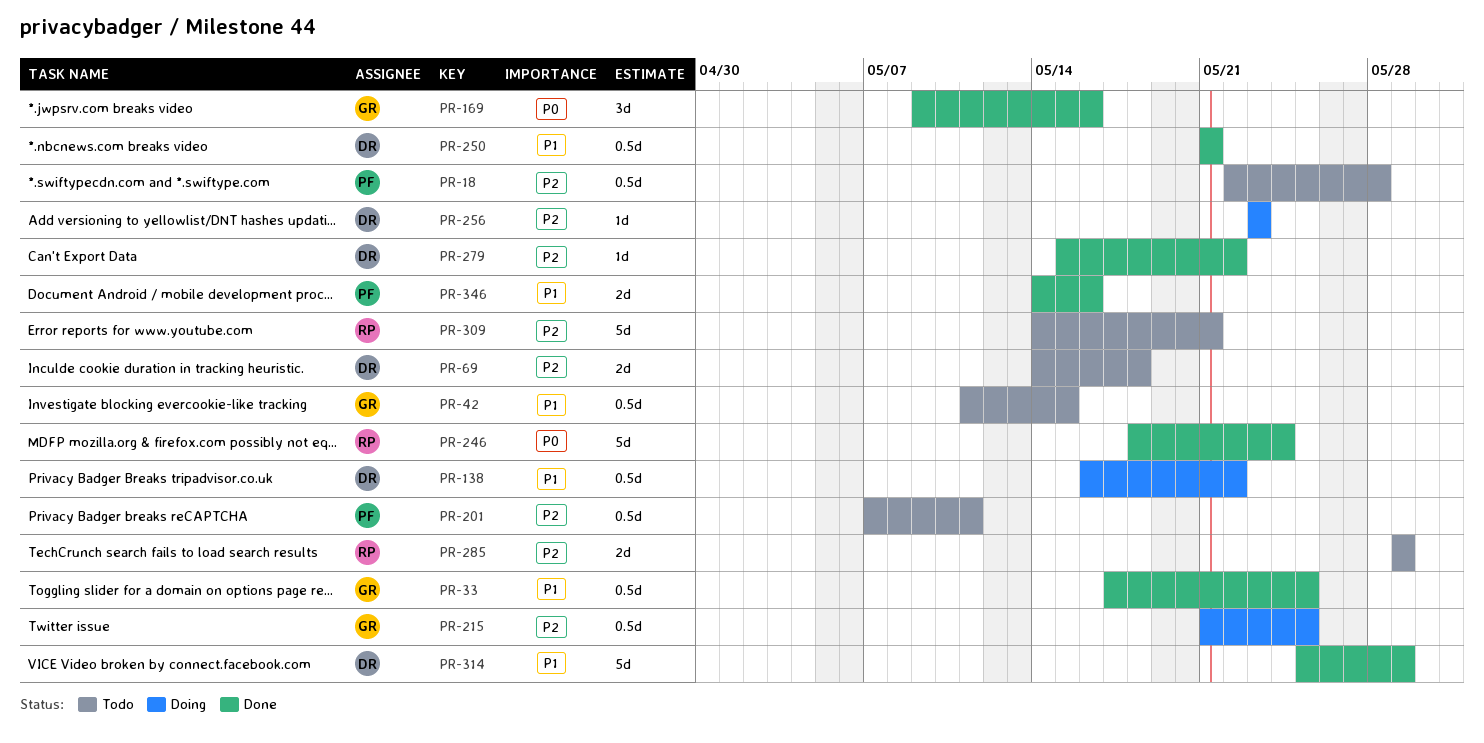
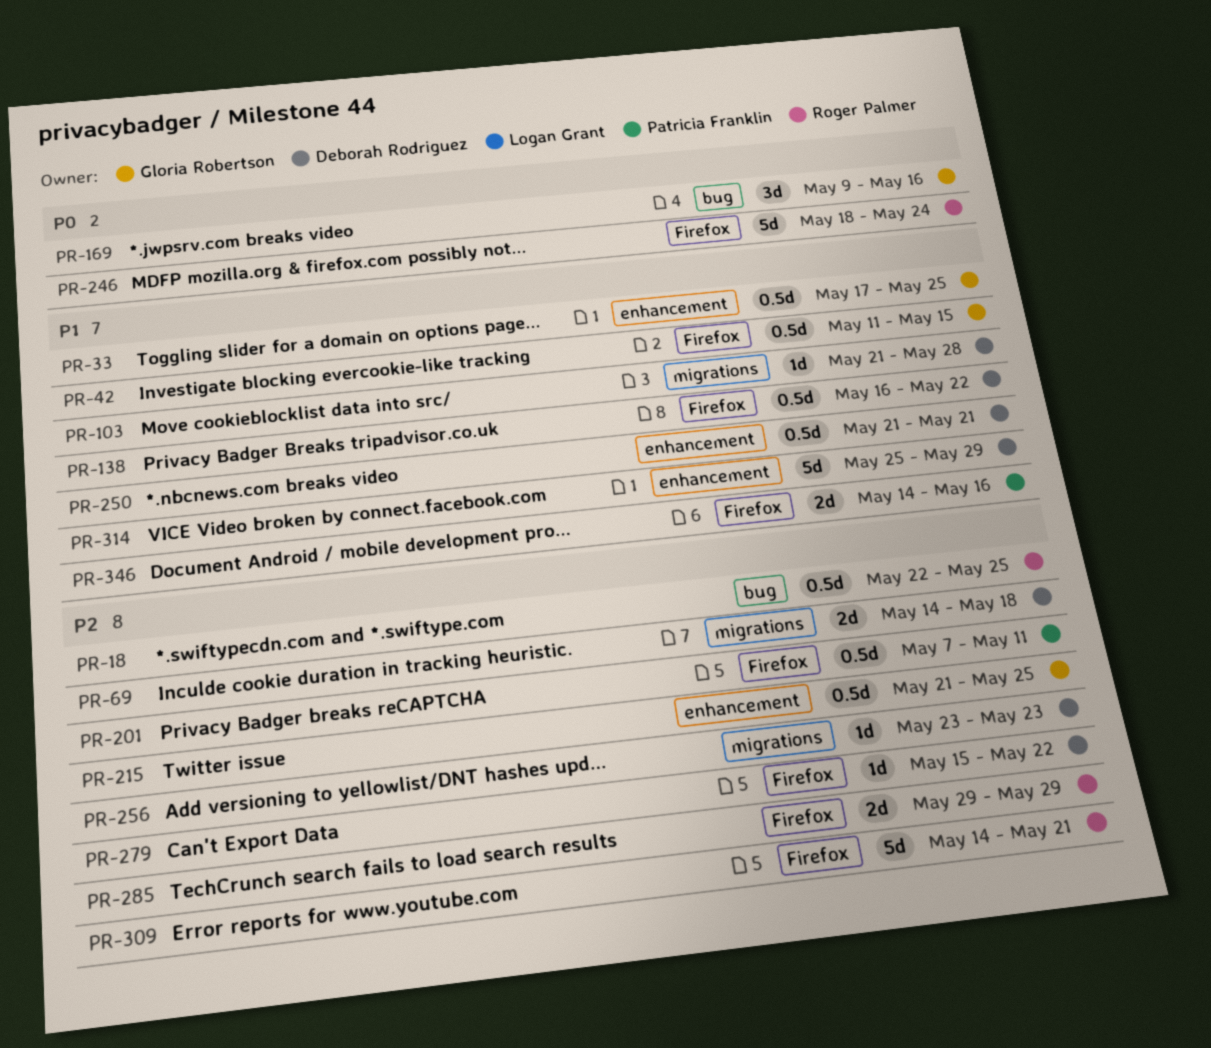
PR-18, owner: Patricia Franklin -> Roger Palmer
PR-18, due: May 28 -> May 25
PR-103: none -> present

